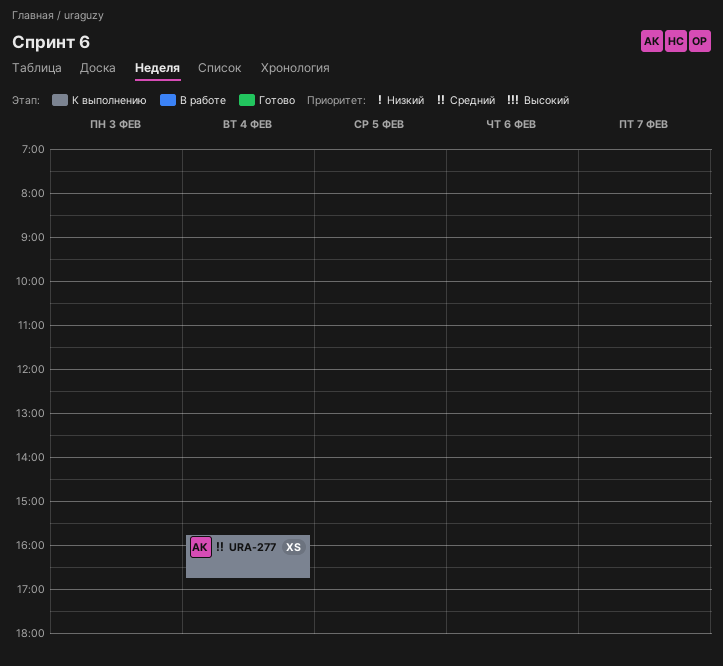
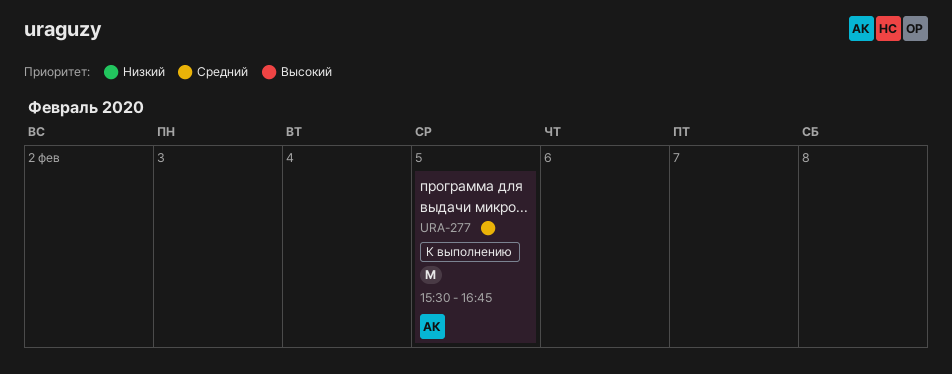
URA-277, estimate: XS -> M
URA-277, day: Feb 4 -> Feb 5
URA-277, begins: 15:45 -> 15:30

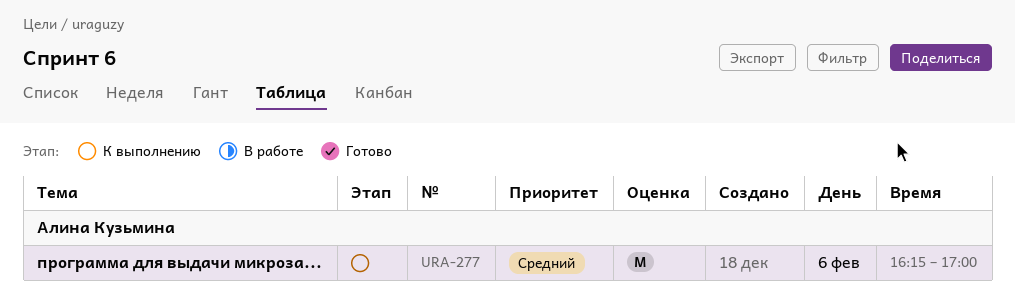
URA-277, day: Feb 5 -> Feb 6
URA-277, begins: 15:30 -> 16:15
URA-277, ends: 16:45 -> 17:00

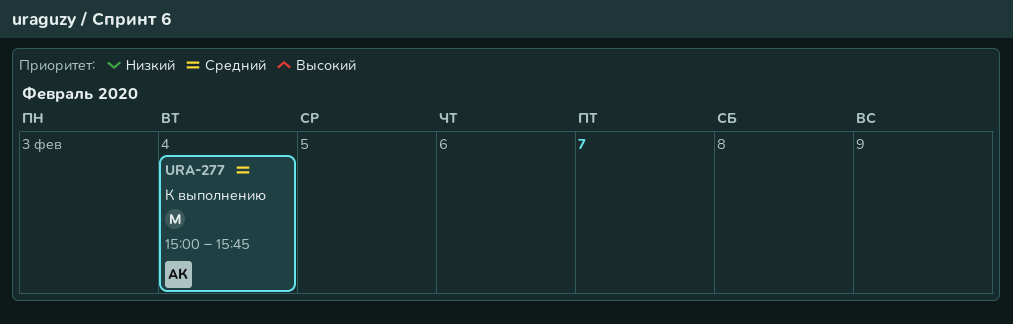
URA-277, day: Feb 6 -> Feb 4
URA-277, begins: 16:15 -> 15:00
URA-277, ends: 17:00 -> 15:45

